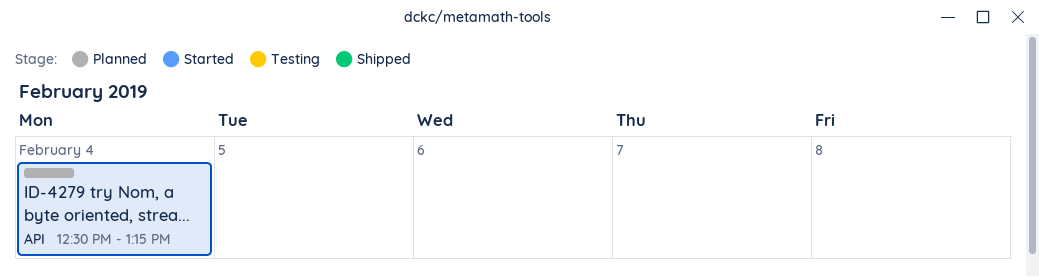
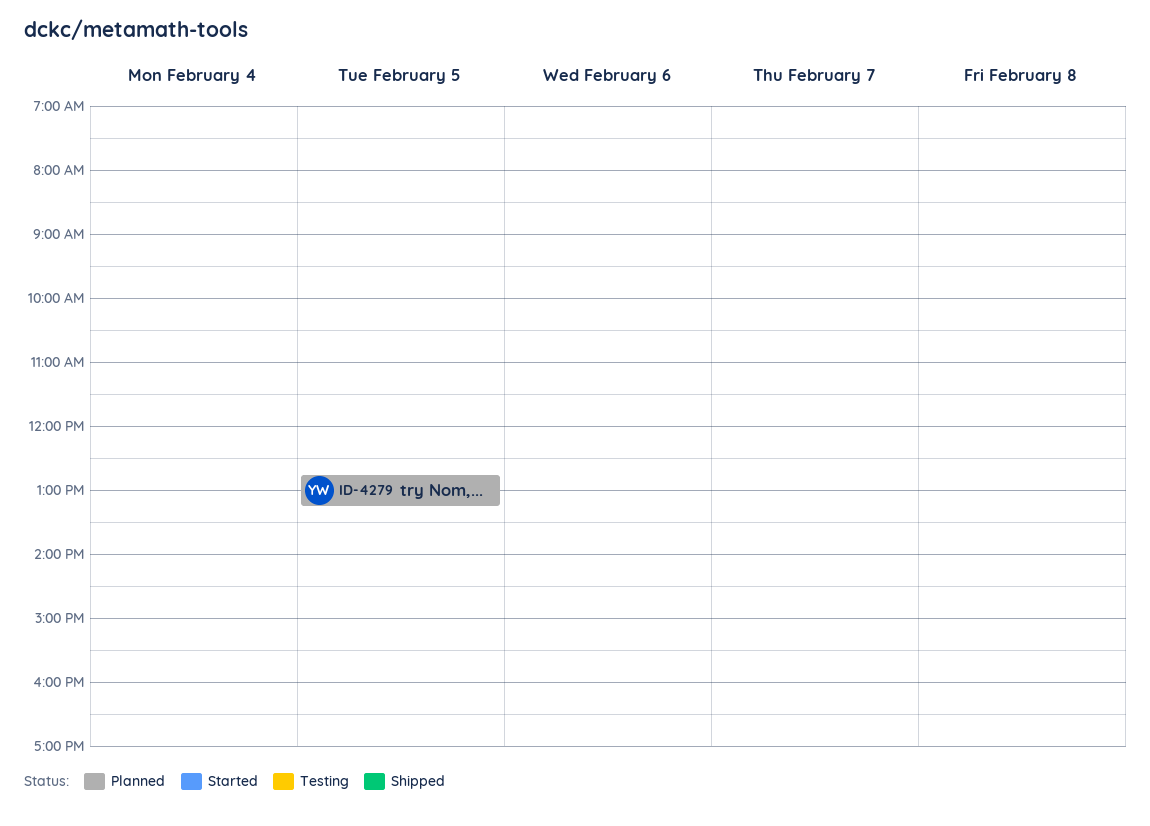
ID-4279, day: Feb 4 -> Feb 5
ID-4279, begins: 12:30 -> 12:45

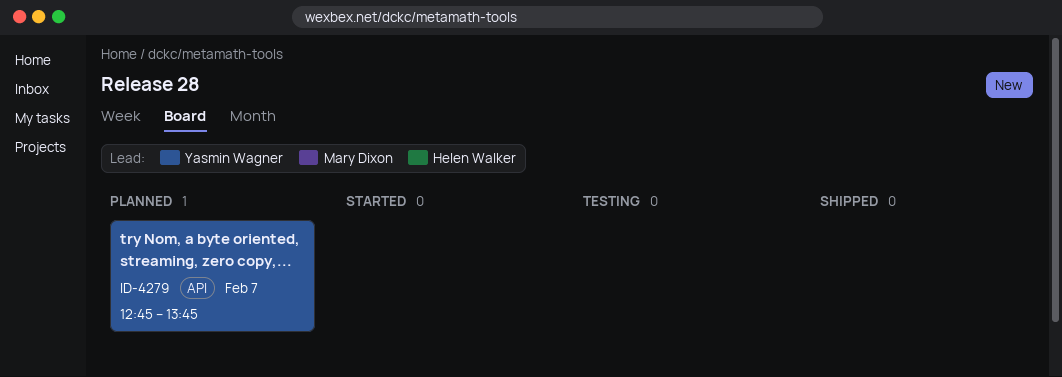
ID-4279, day: Feb 5 -> Feb 7
ID-4279, ends: 13:15 -> 13:45

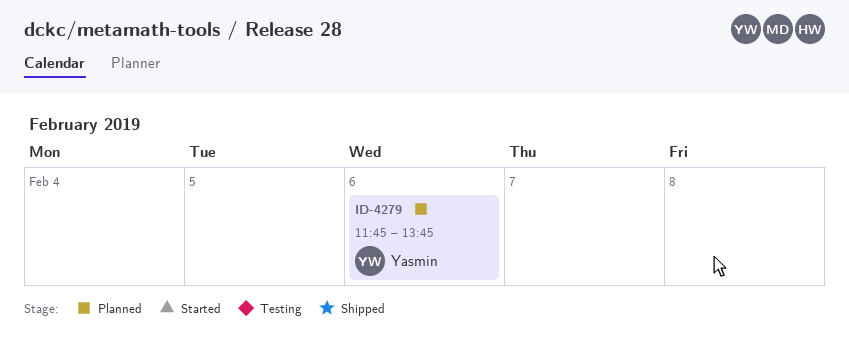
ID-4279, day: Feb 7 -> Feb 6
ID-4279, begins: 12:45 -> 11:45

